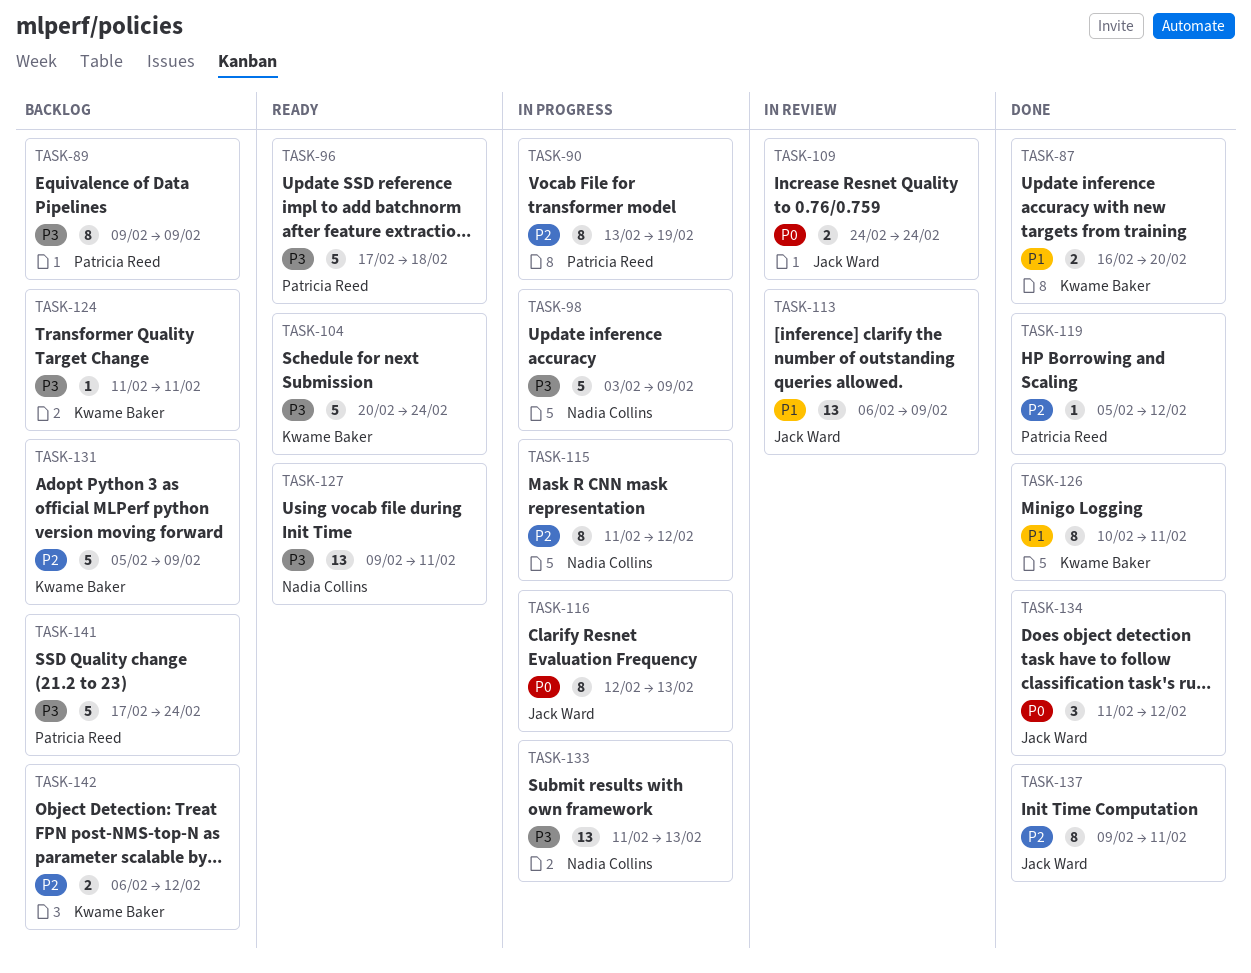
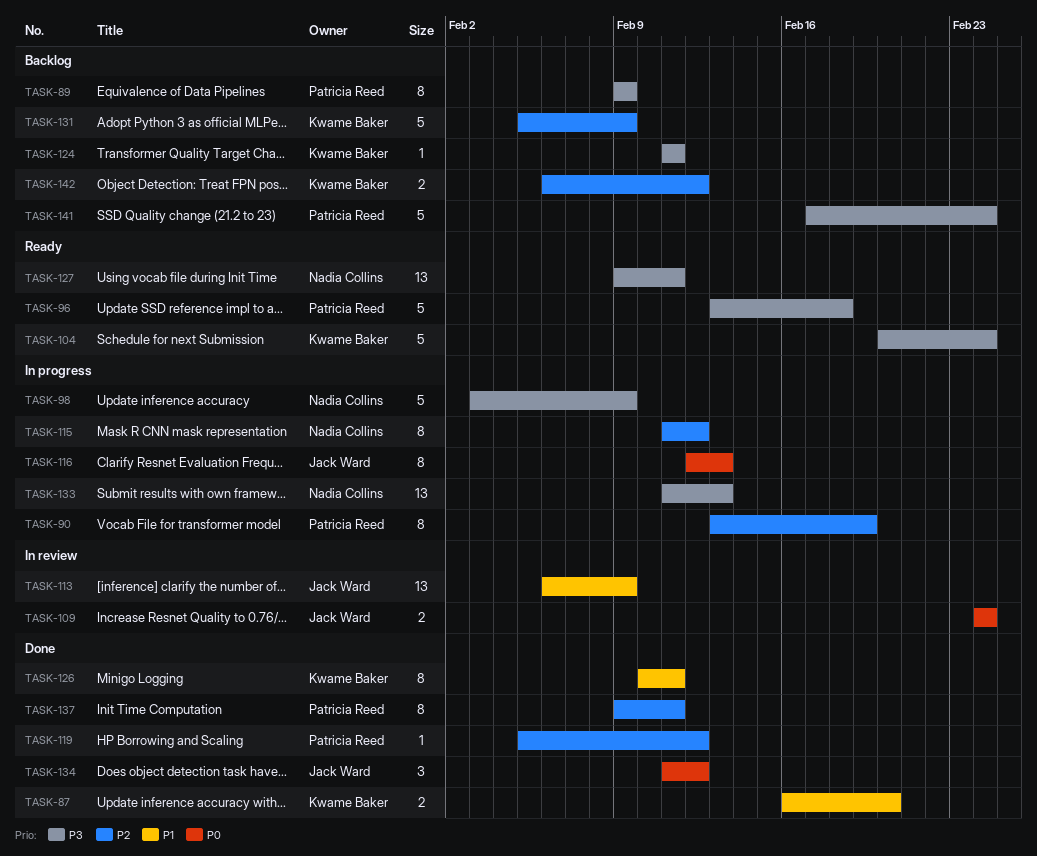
TASK-96, start: Feb 17 -> Feb 13
TASK-137, owner: Jack Ward -> Patricia Reed

